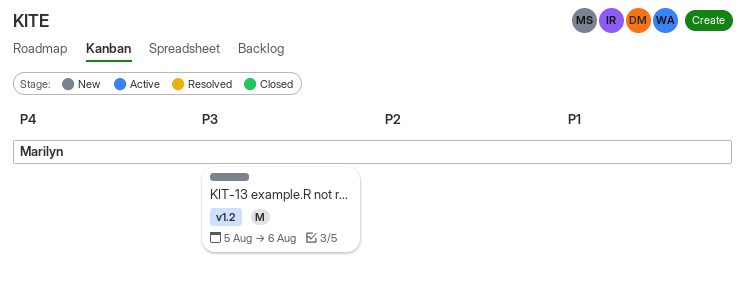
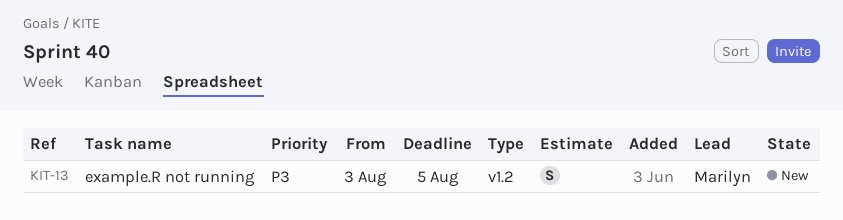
KIT-13, estimate: M -> S
KIT-13, start: Aug 5 -> Aug 3
KIT-13, due: Aug 6 -> Aug 5

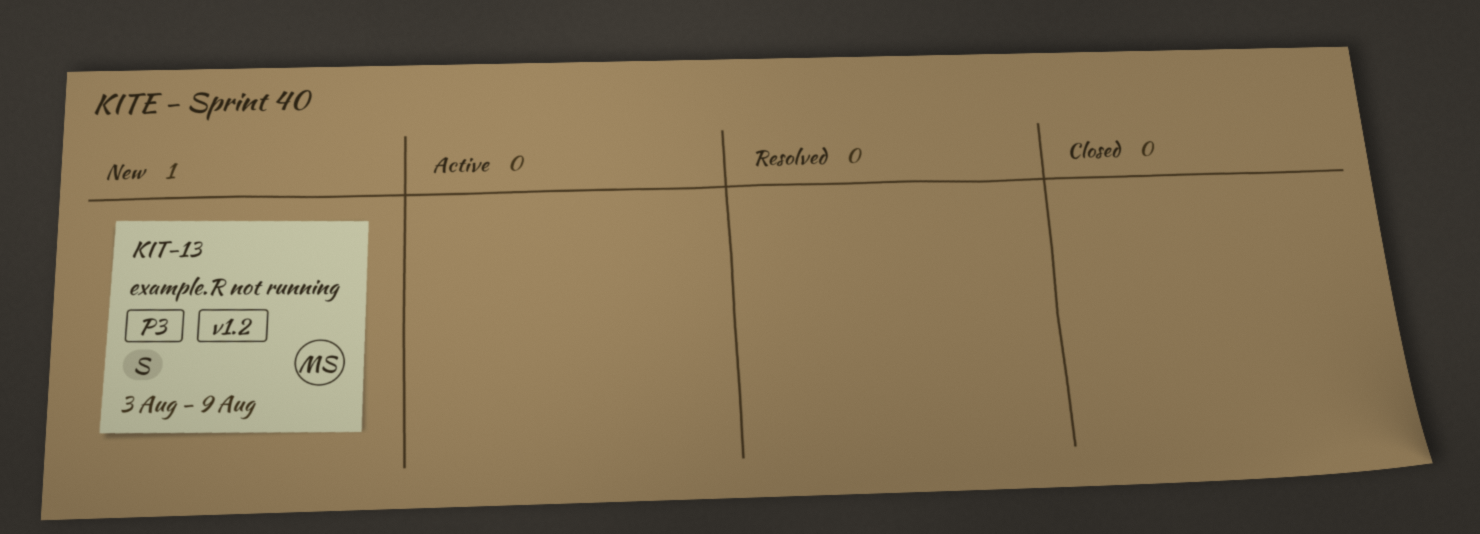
KIT-13, due: Aug 5 -> Aug 9

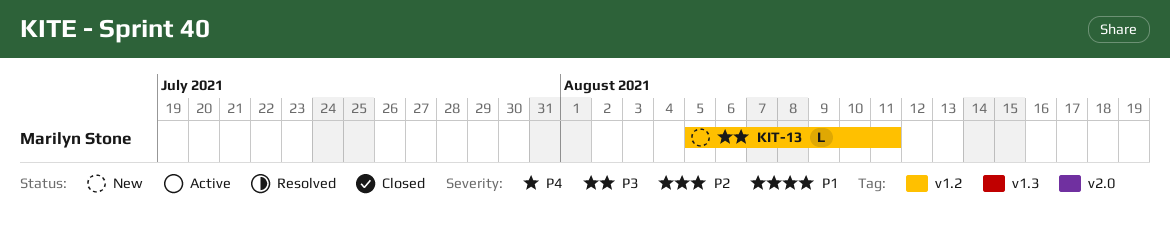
KIT-13, estimate: S -> L
KIT-13, start: Aug 3 -> Aug 5
KIT-13, due: Aug 9 -> Aug 11

